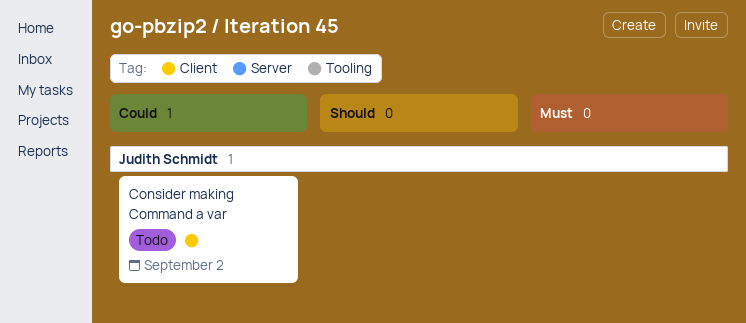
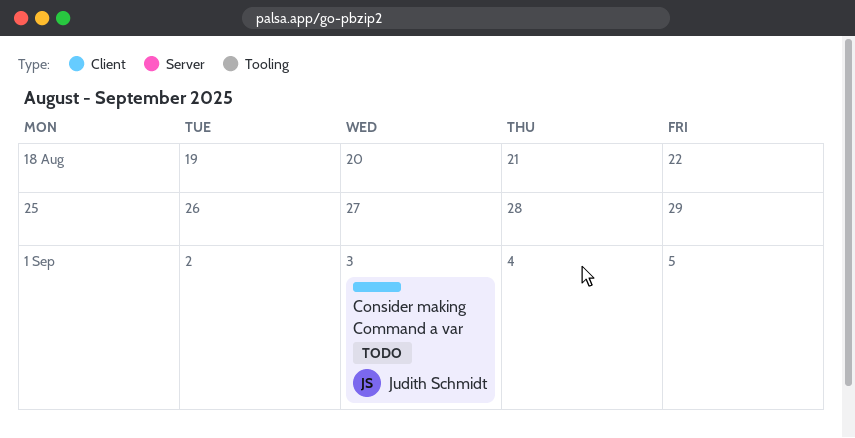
Consider making Command a var, due: Sep 2 -> Sep 3

